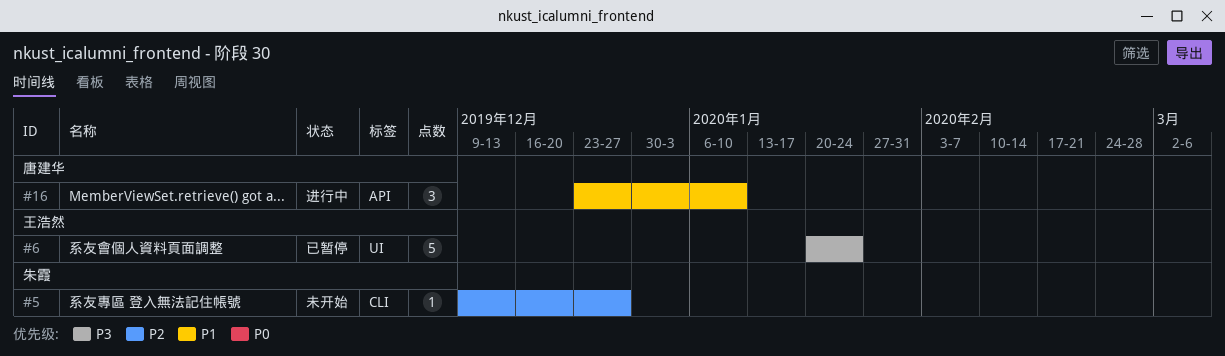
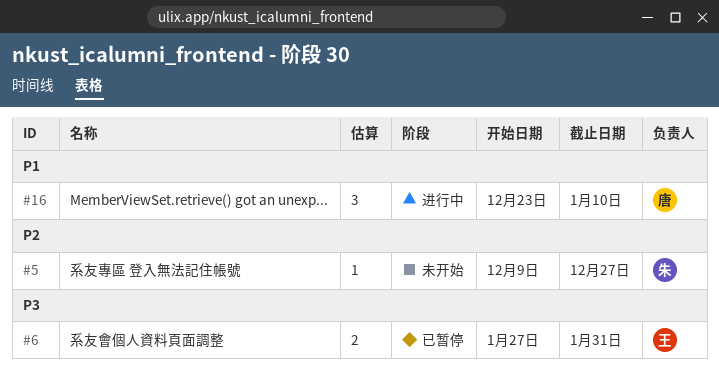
#6, estimate: 5 -> 2
#6, start: Jan 20 -> Jan 27
#6, due: Jan 24 -> Jan 31

